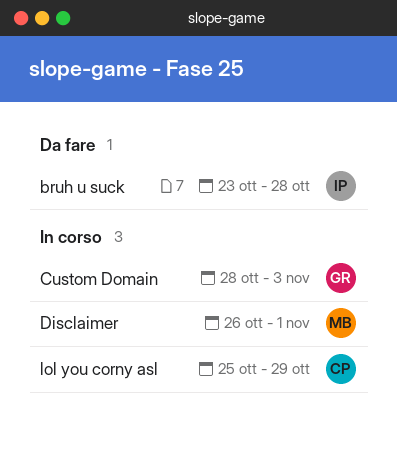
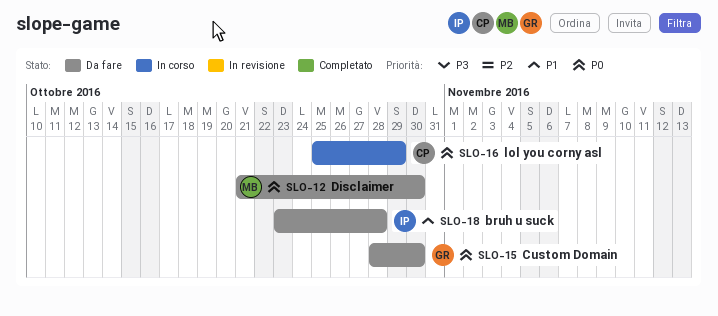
Custom Domain, status: In corso -> Da fare
Custom Domain, due: Nov 3 -> Oct 30
Disclaimer, status: In corso -> Da fare
Disclaimer, start: Oct 26 -> Oct 21
Disclaimer, due: Nov 1 -> Oct 30

